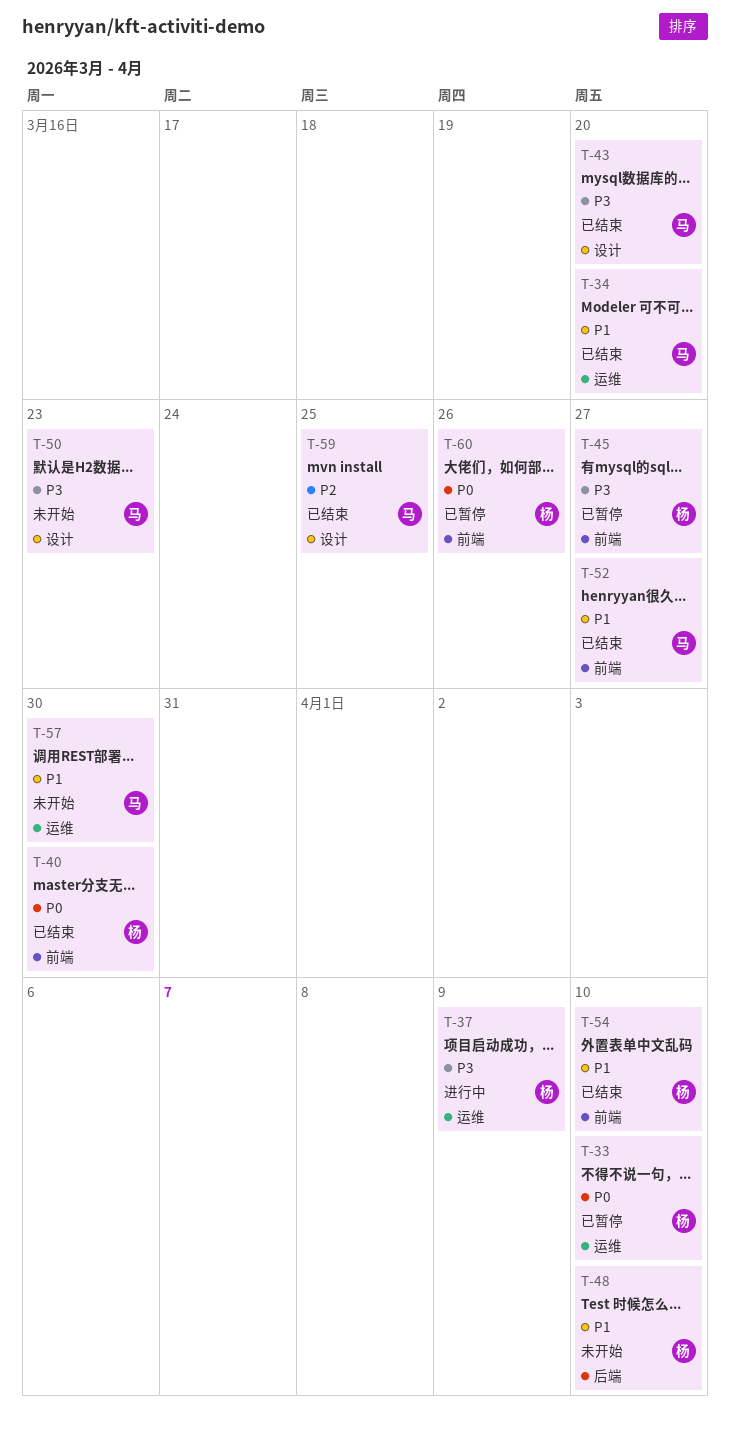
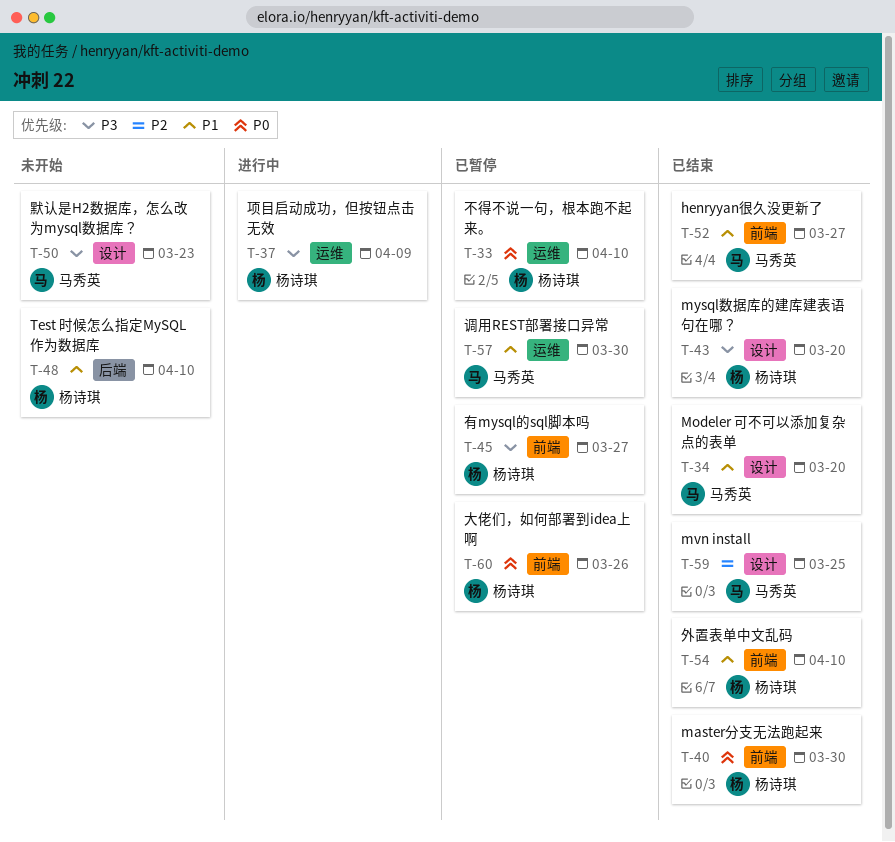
T-34, label: 运维 -> 设计
T-43, owner: 马秀英 -> 杨诗琪
T-57, status: 未开始 -> 已暂停

